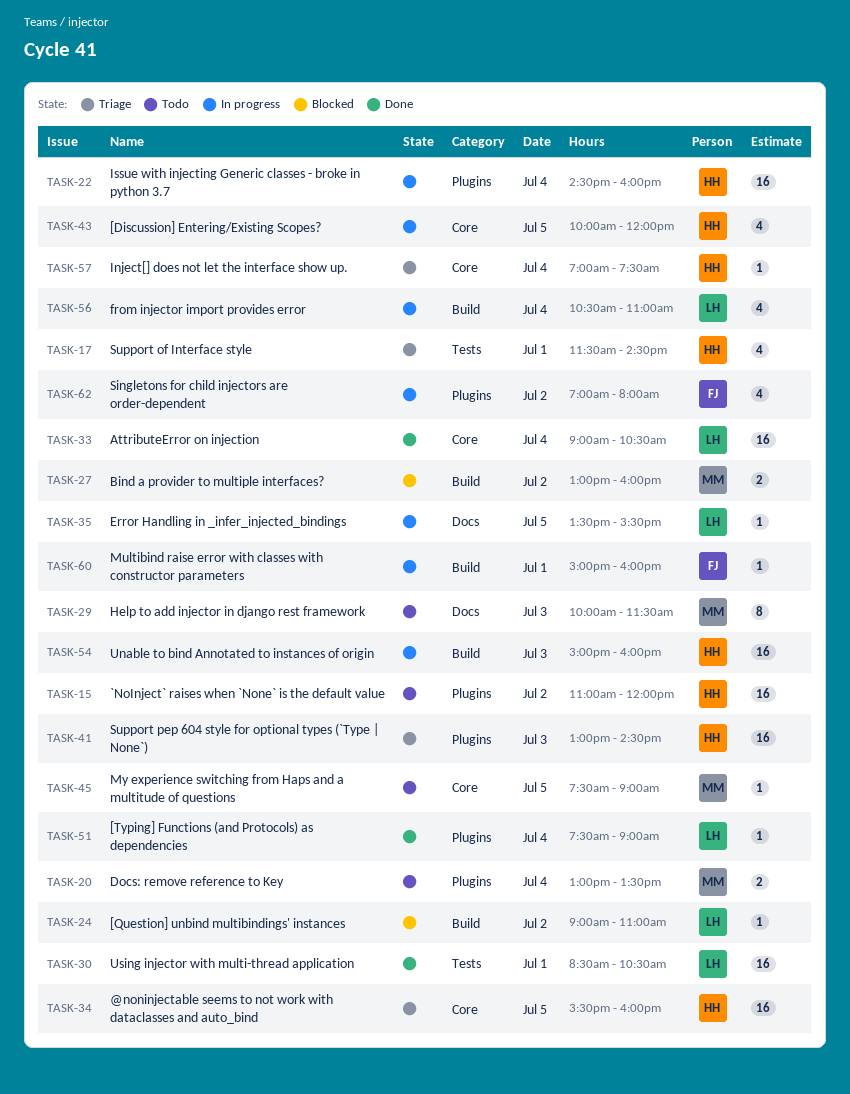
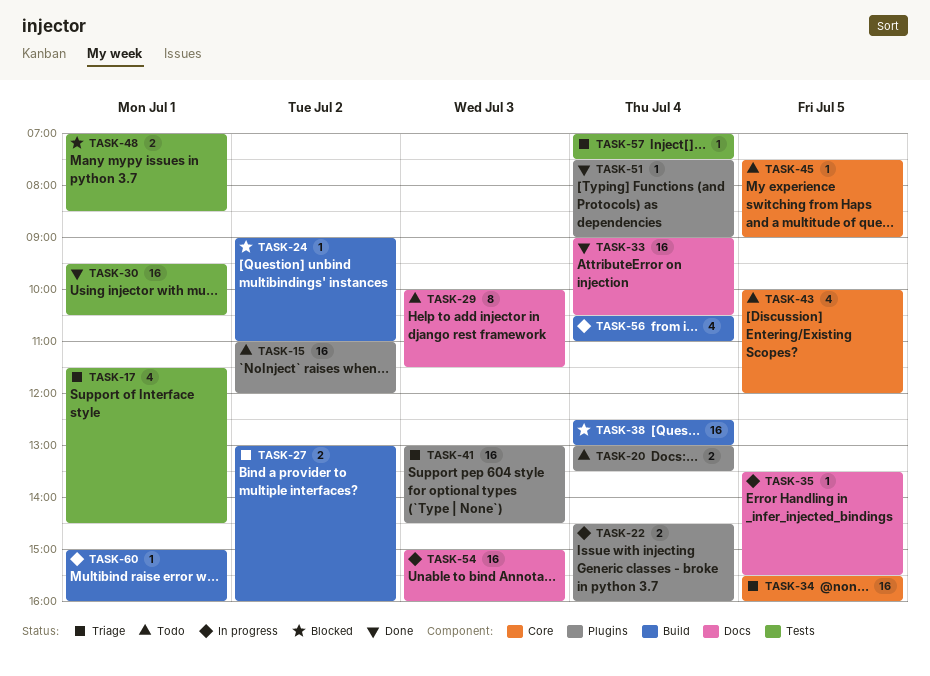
TASK-22, estimate: 16 -> 2
TASK-27, status: Blocked -> Triage
TASK-30, begins: 08:30 -> 09:30
TASK-33, label: Core -> Docs
TASK-38: none -> present
TASK-43, status: In progress -> Todo
TASK-48: none -> present
TASK-54, label: Build -> Docs
TASK-57, label: Core -> Tests
TASK-62: present -> none

